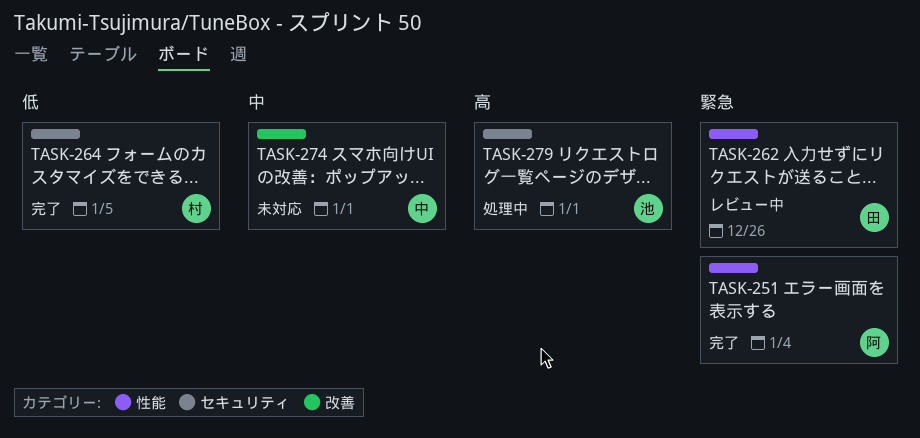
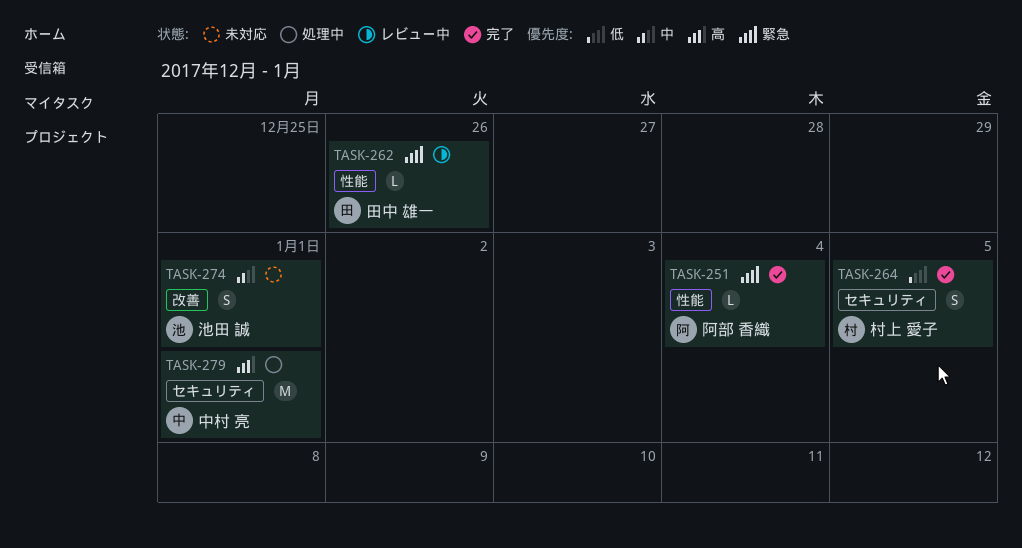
TASK-274, owner: 中村 亮 -> 池田 誠
TASK-279, owner: 池田 誠 -> 中村 亮

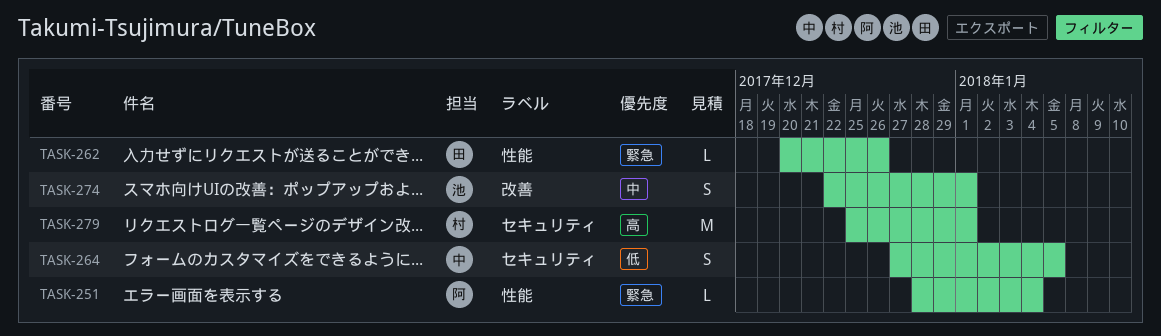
TASK-264, owner: 村上 愛子 -> 中村 亮
TASK-279, owner: 中村 亮 -> 村上 愛子

